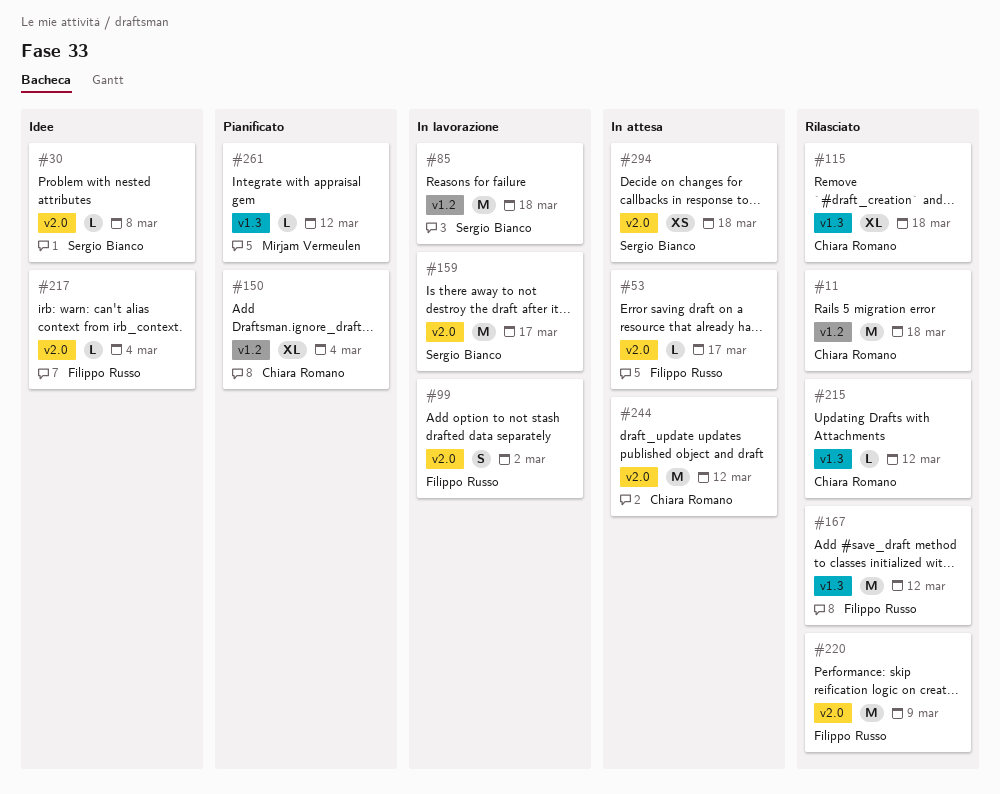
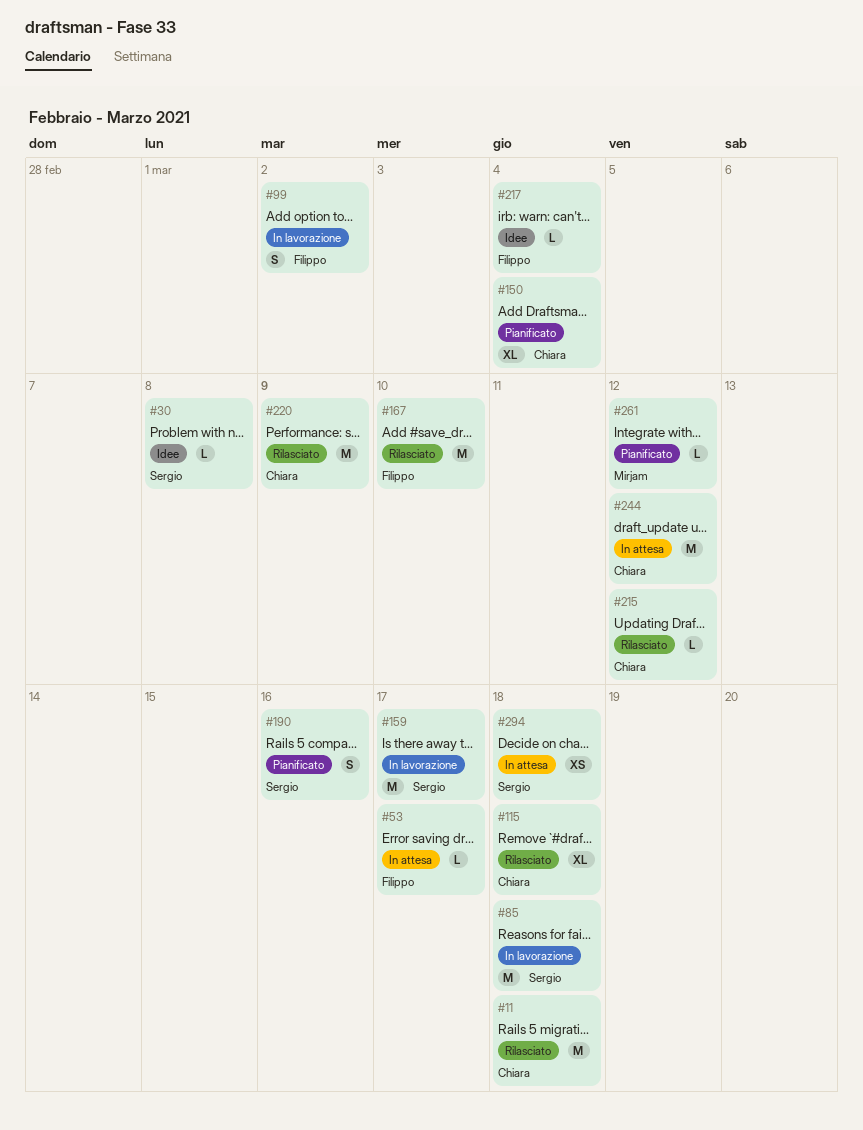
#167, due: Mar 12 -> Mar 10
#190: none -> present
#220, owner: Filippo Russo -> Chiara Romano

